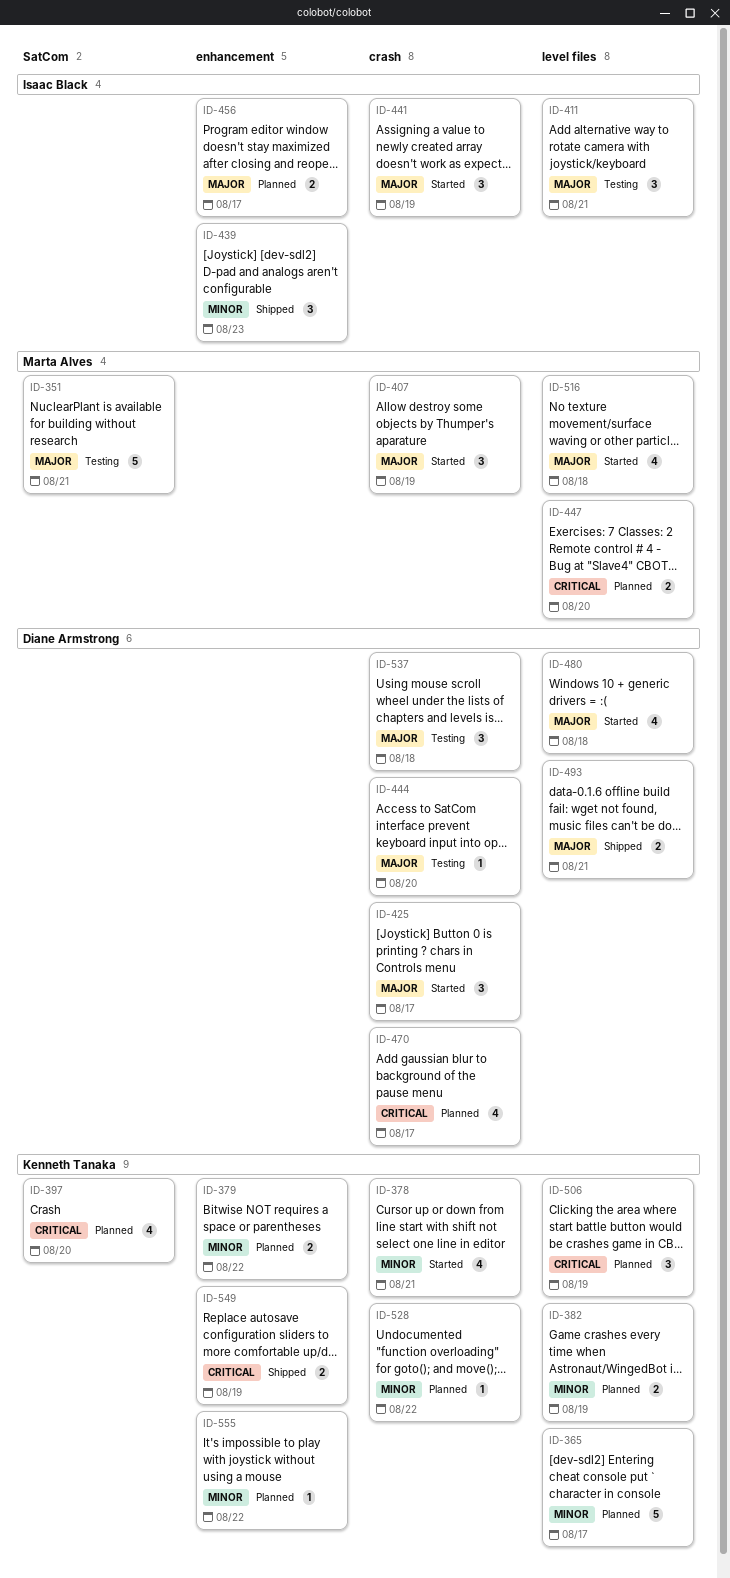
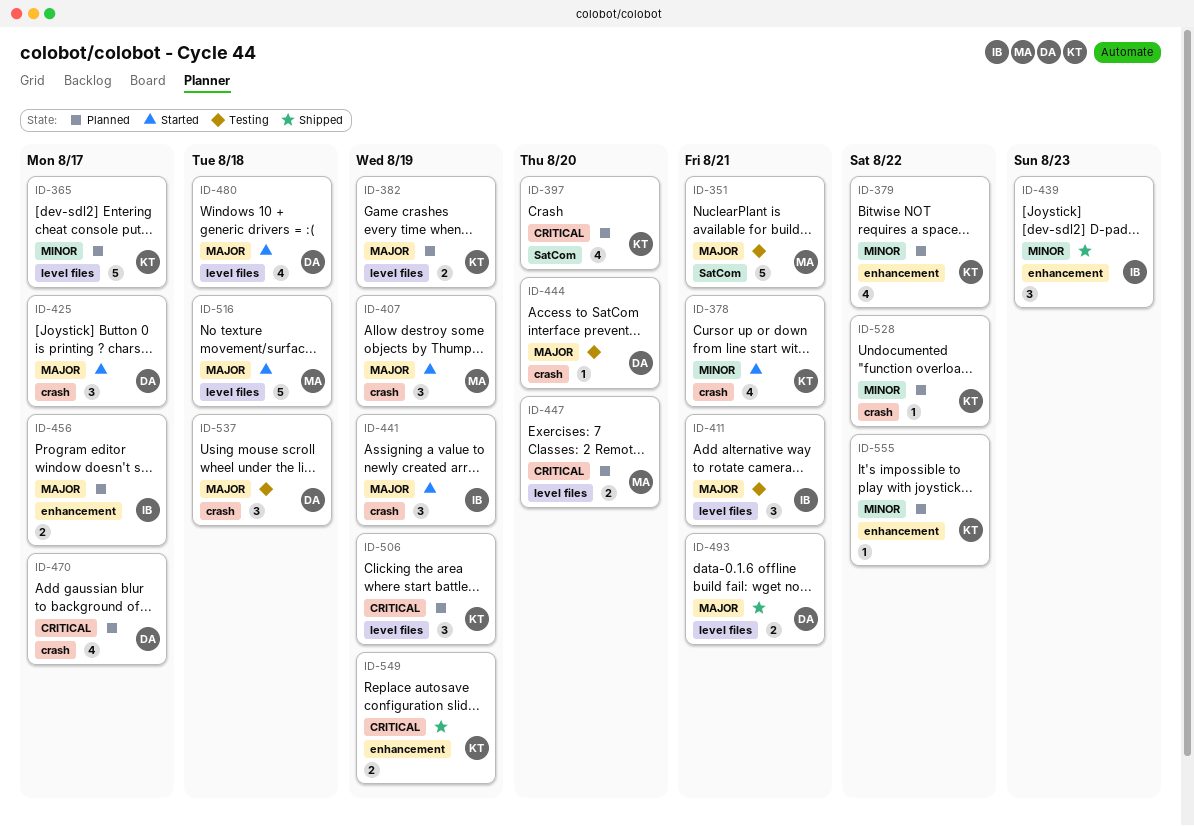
ID-379, estimate: 2 -> 4
ID-382, priority: Minor -> Major
ID-516, estimate: 4 -> 5

